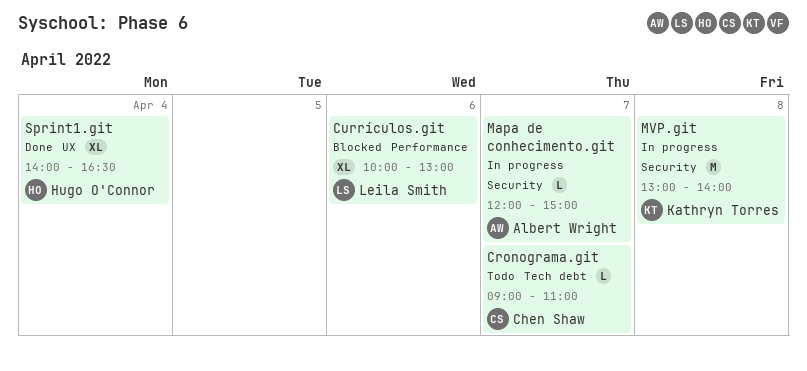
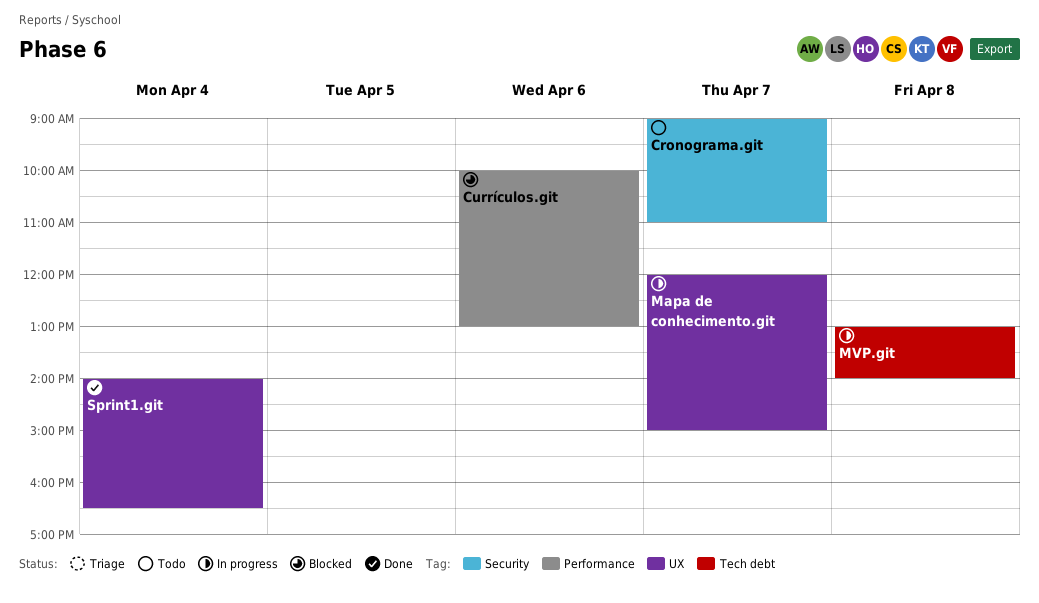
Cronograma.git, label: Tech debt -> Security
Mapa de conhecimento.git, label: Security -> UX
MVP.git, label: Security -> Tech debt

